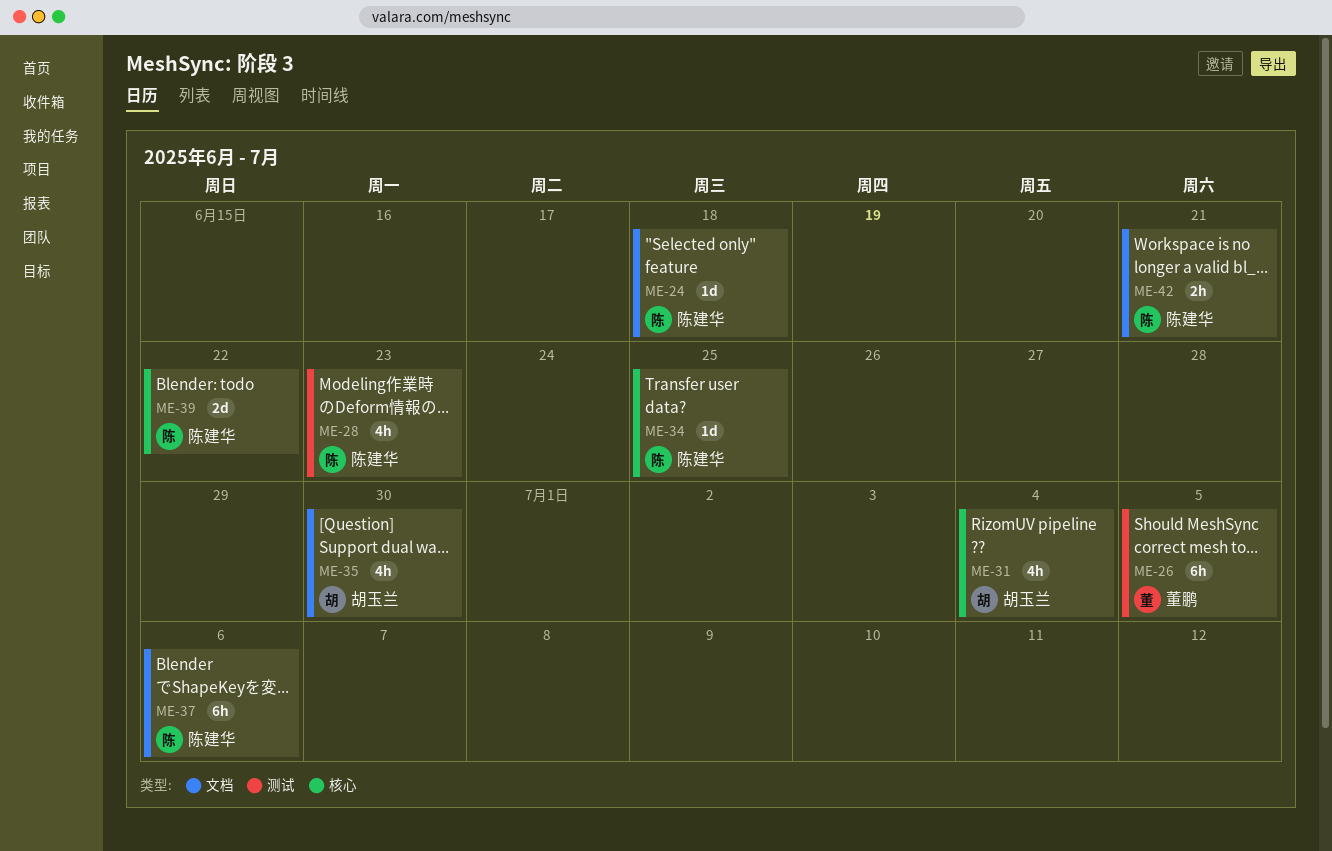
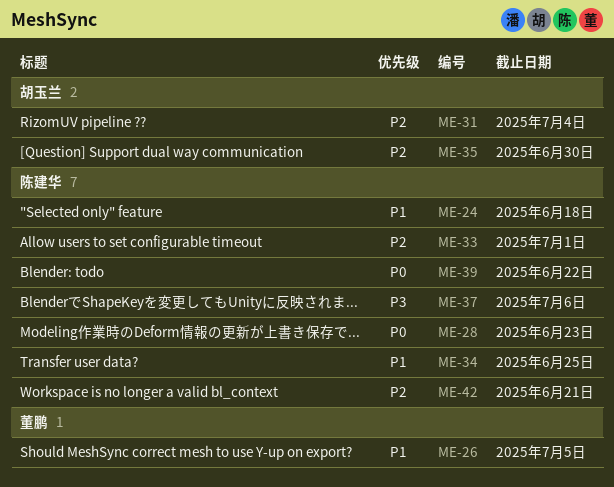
ME-33: none -> present

